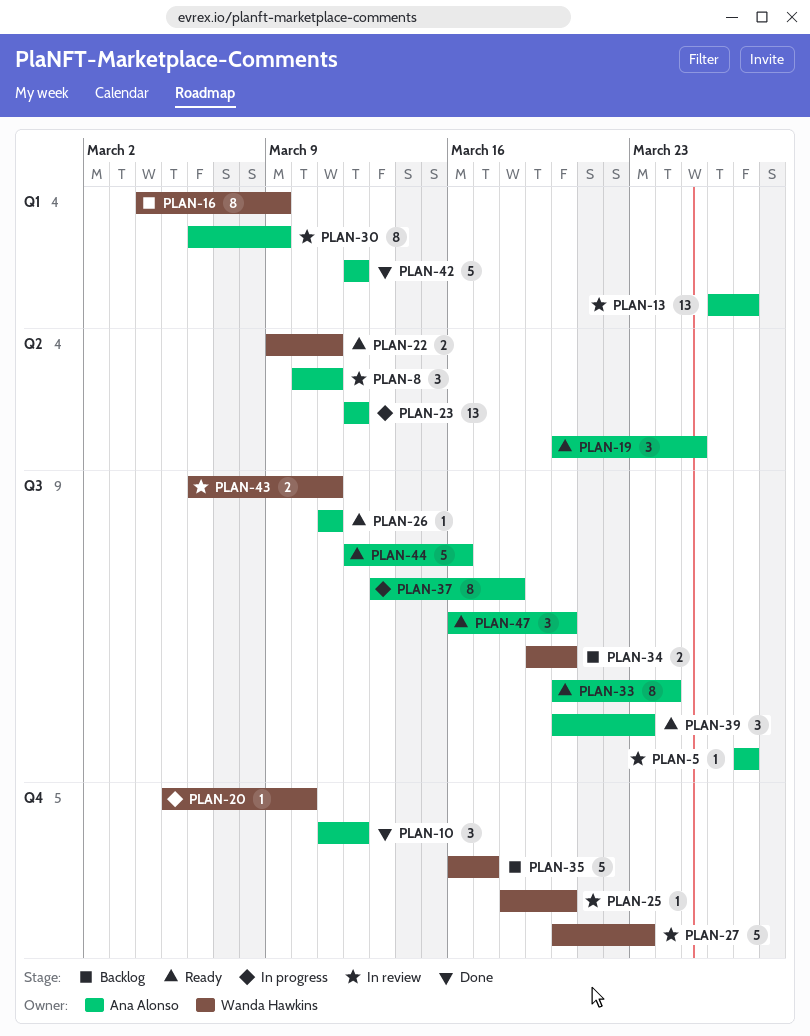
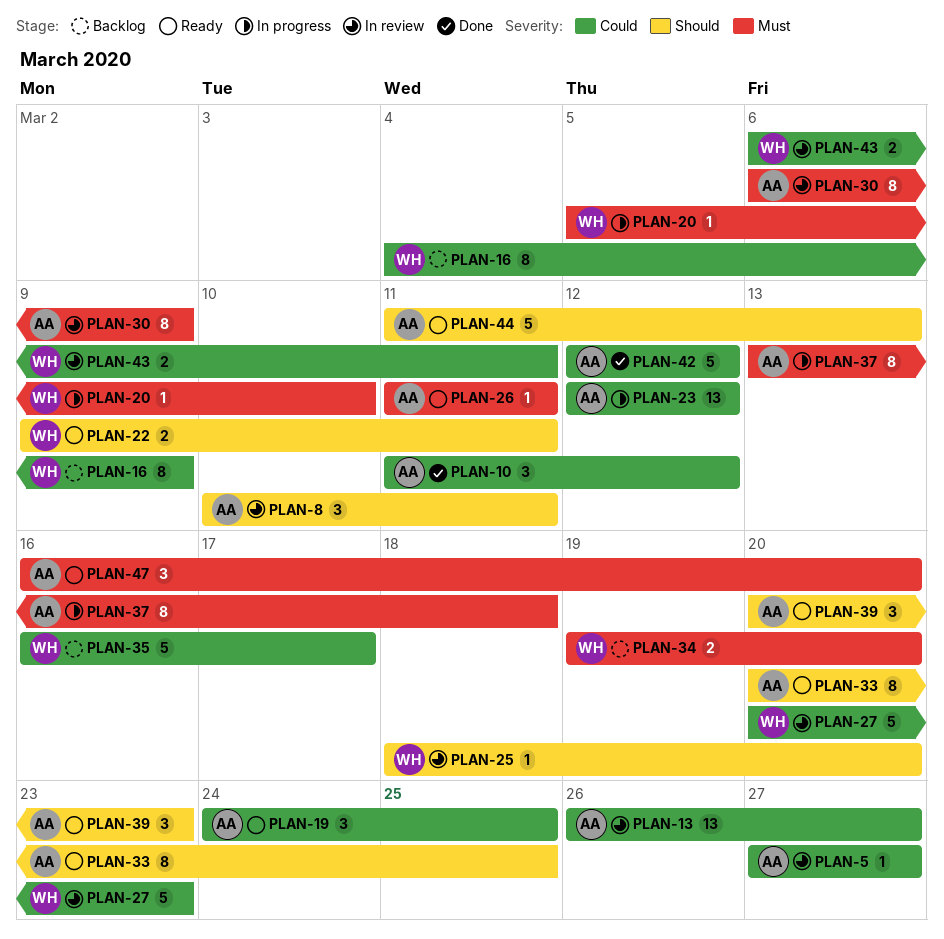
PLAN-19, start: Mar 20 -> Mar 24
PLAN-33, due: Mar 24 -> Mar 25
PLAN-44, start: Mar 12 -> Mar 11
PLAN-44, due: Mar 16 -> Mar 13

